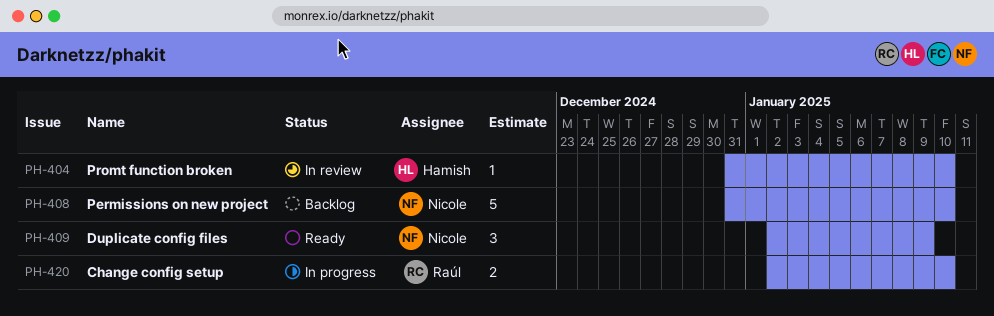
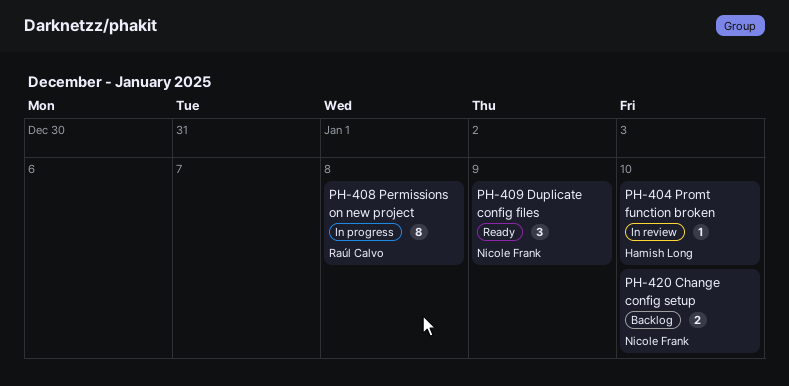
PH-408, status: Backlog -> In progress
PH-408, owner: Nicole Frank -> Raúl Calvo
PH-408, estimate: 5 -> 8
PH-408, due: Jan 10 -> Jan 8
PH-420, status: In progress -> Backlog
PH-420, owner: Raúl Calvo -> Nicole Frank

